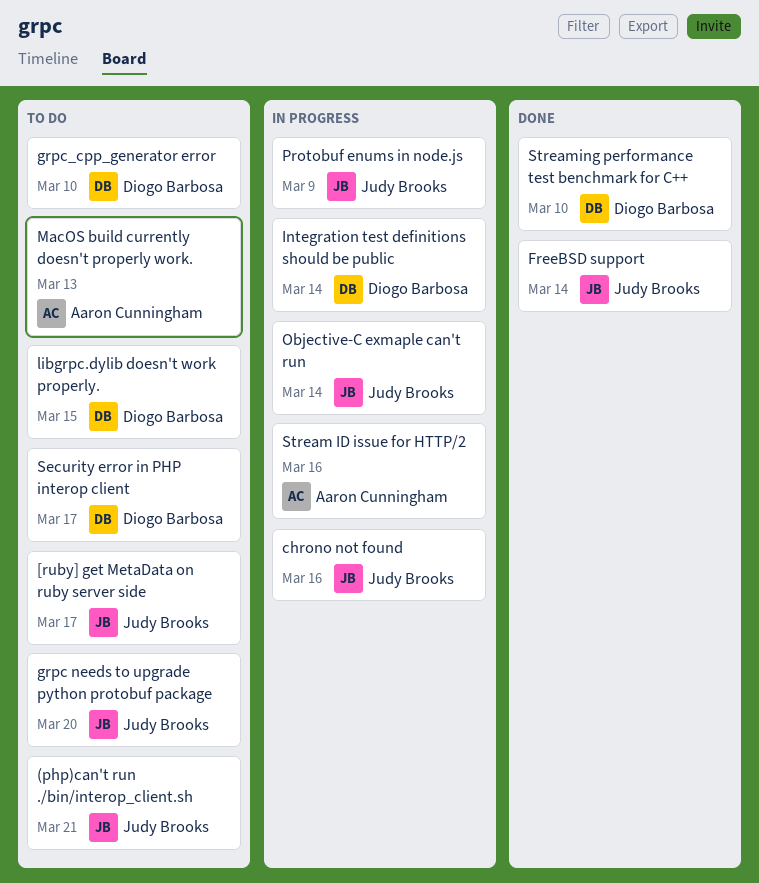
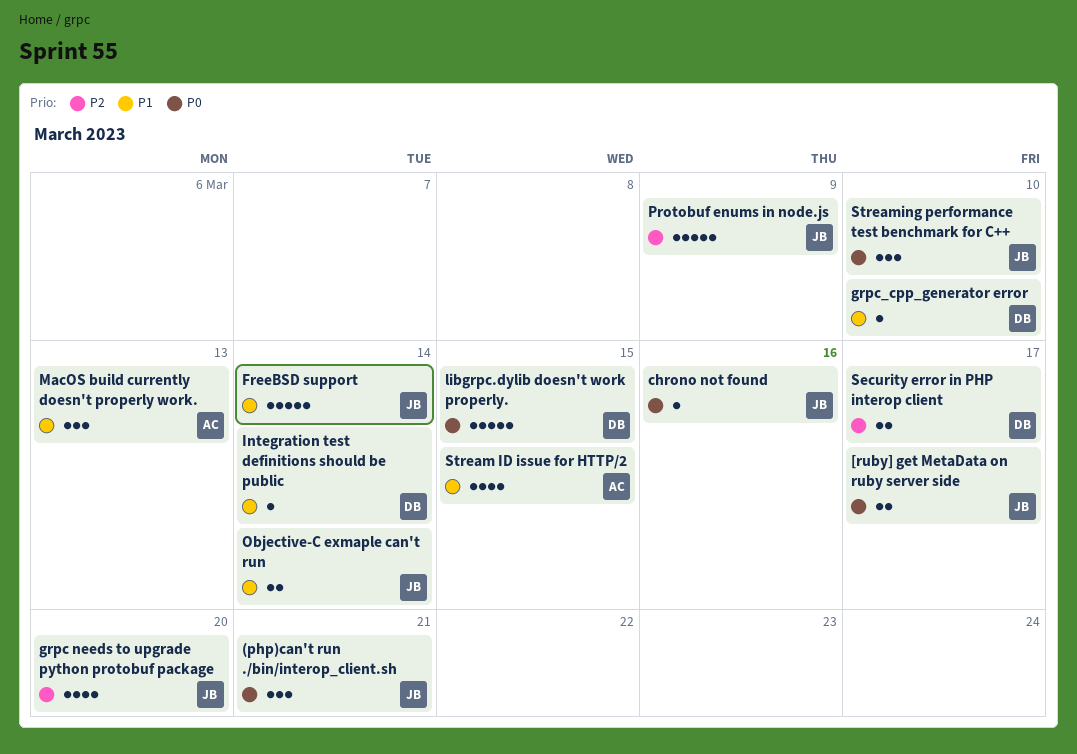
Stream ID issue for HTTP/2, due: Mar 16 -> Mar 15
Streaming performance test benchmark for C++, owner: Diogo Barbosa -> Judy Brooks

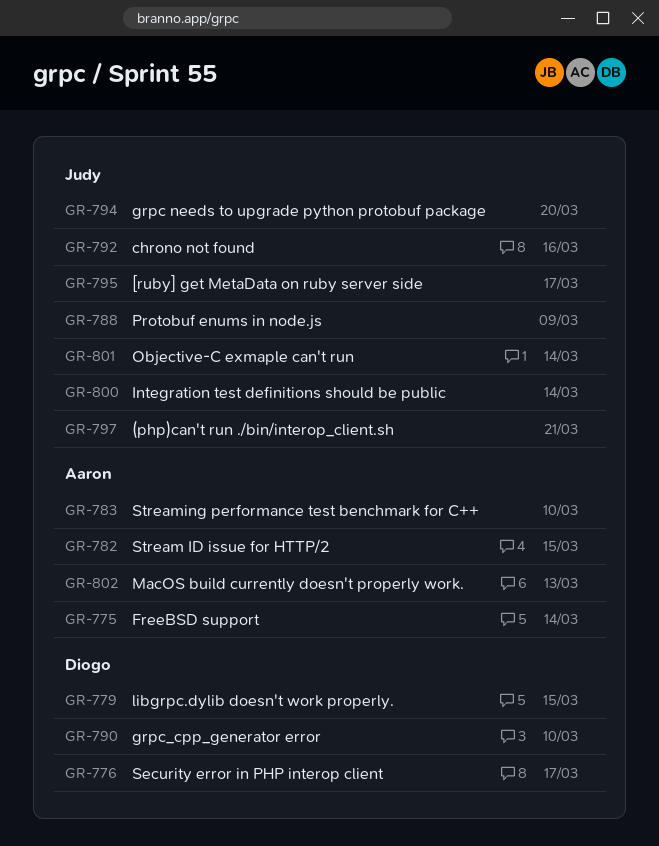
FreeBSD support, owner: Judy -> Aaron
Integration test definitions should be public, owner: Diogo -> Judy
Streaming performance test benchmark for C++, owner: Judy -> Aaron

